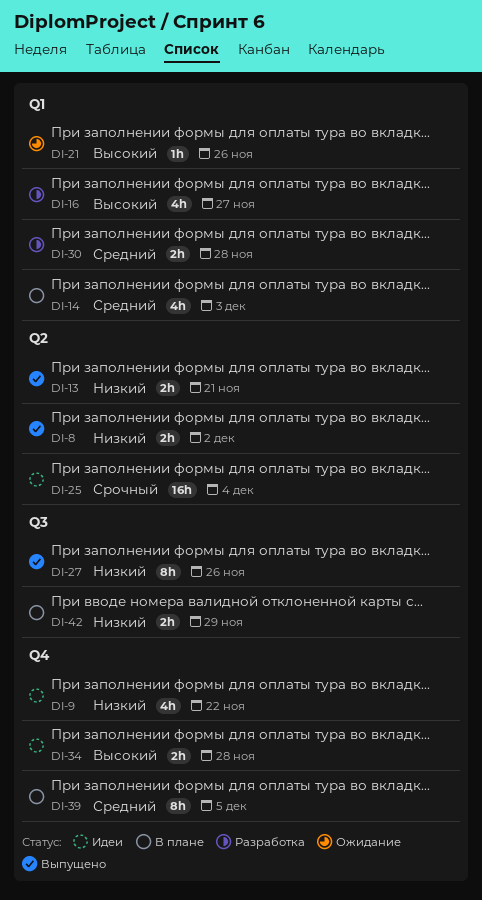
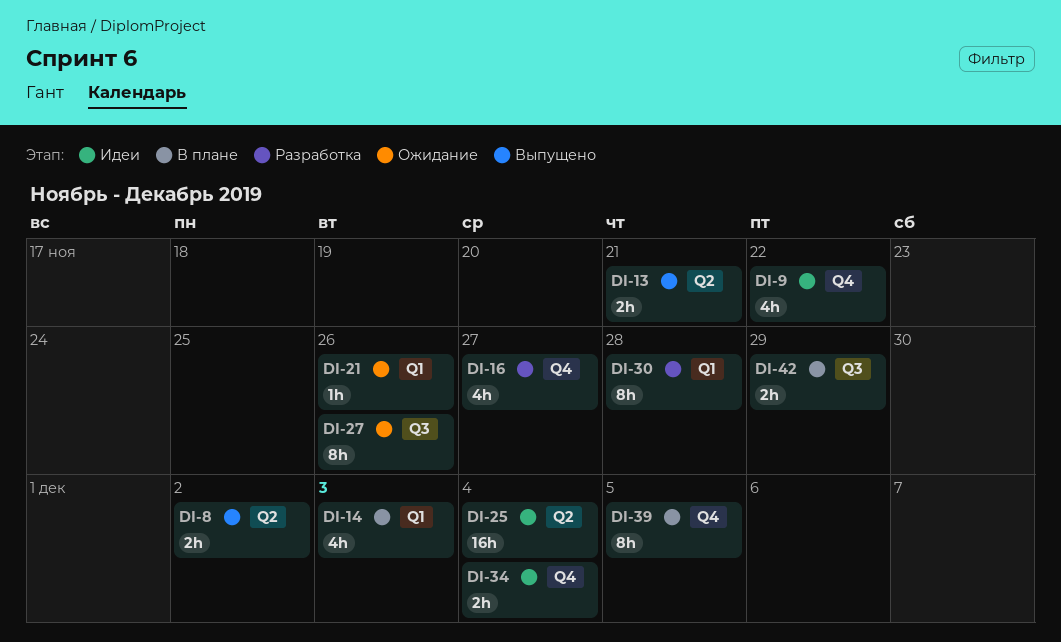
DI-16, label: Q1 -> Q4
DI-27, status: Выпущено -> Ожидание
DI-30, estimate: 2h -> 8h
DI-34, due: Nov 28 -> Dec 4

